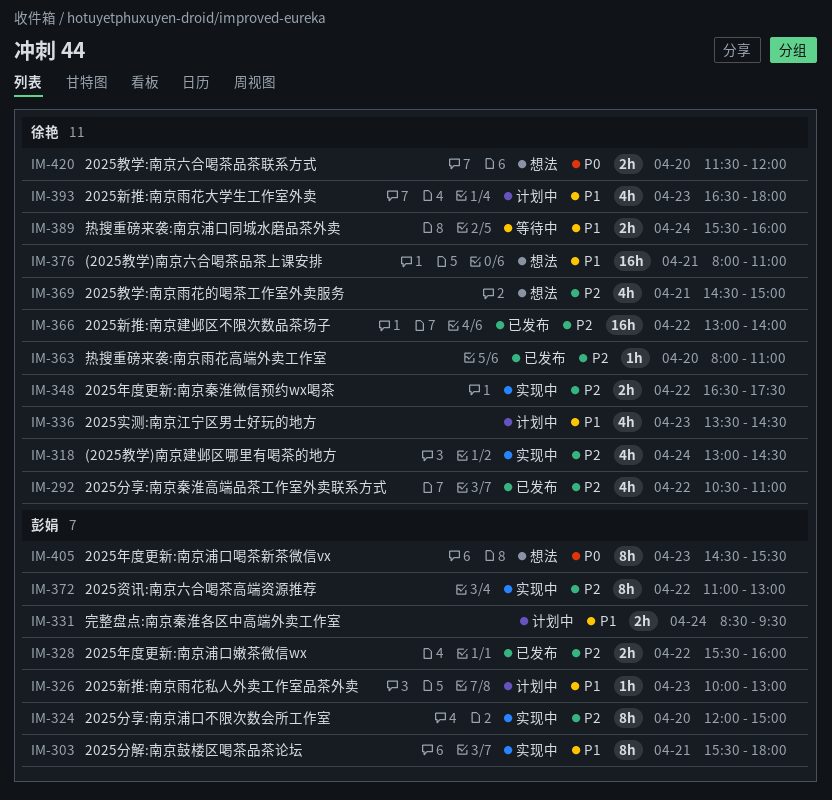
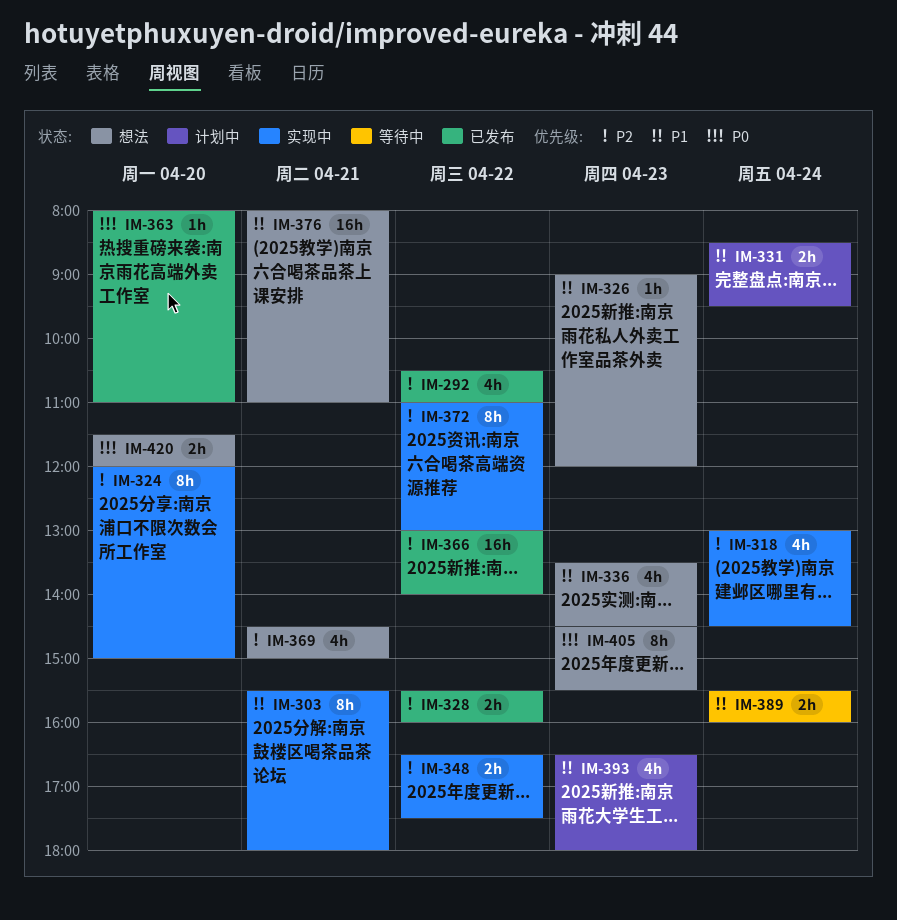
IM-326, status: 计划中 -> 想法
IM-326, begins: 10:00 -> 09:00
IM-326, ends: 13:00 -> 12:00
IM-336, status: 计划中 -> 想法
IM-363, priority: P2 -> P0

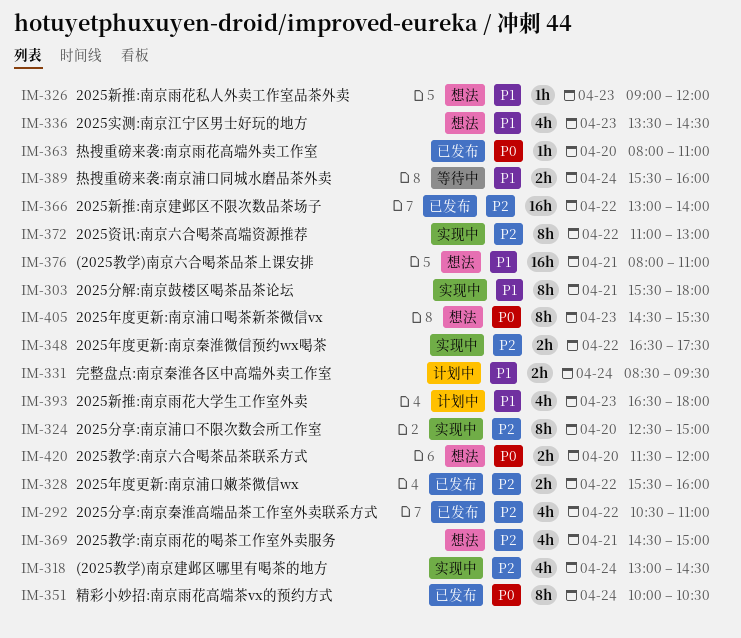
IM-324, begins: 12:00 -> 12:30
IM-351: none -> present

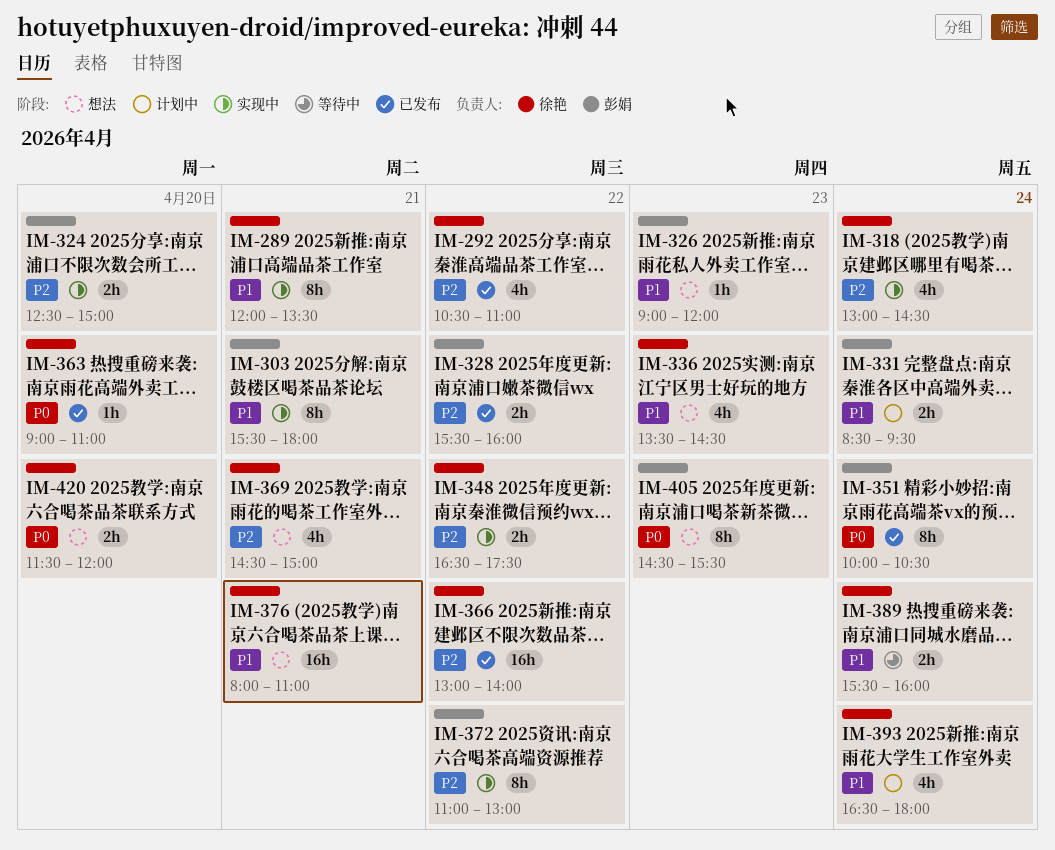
IM-289: none -> present
IM-324, estimate: 8h -> 2h
IM-363, begins: 08:00 -> 09:00
IM-393, day: Apr 23 -> Apr 24

